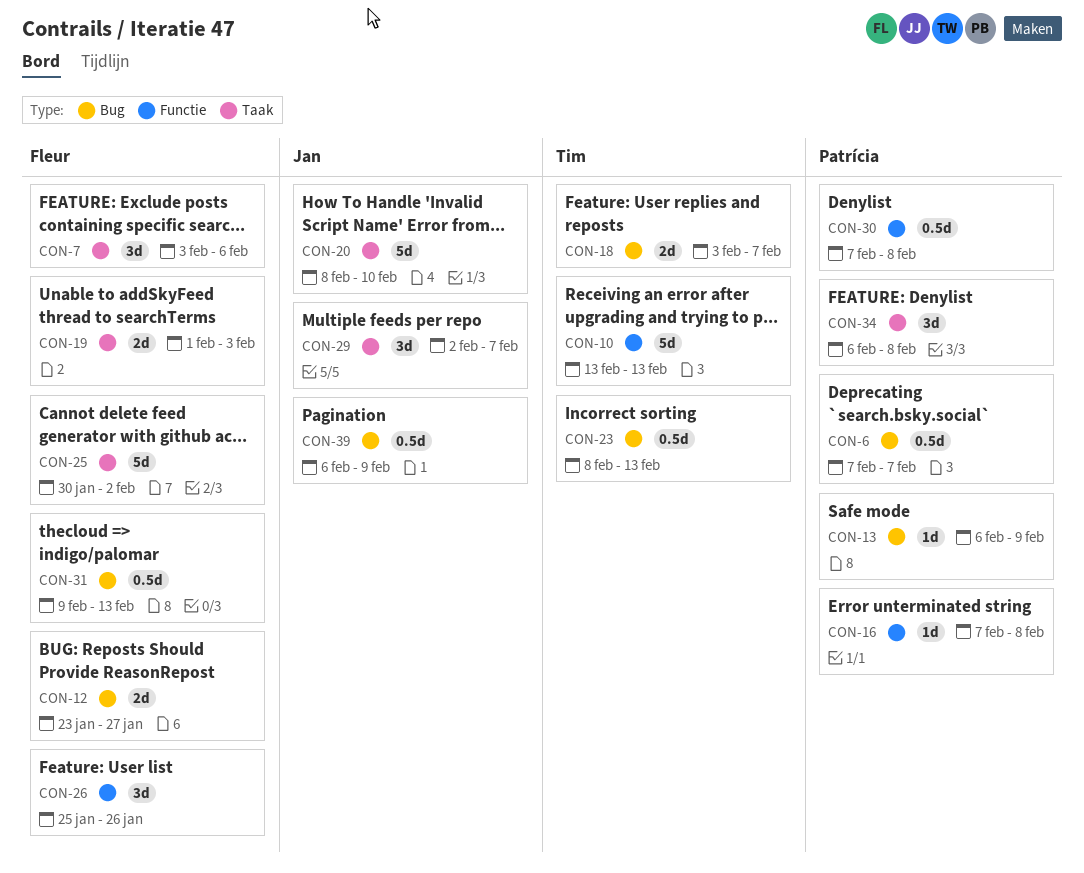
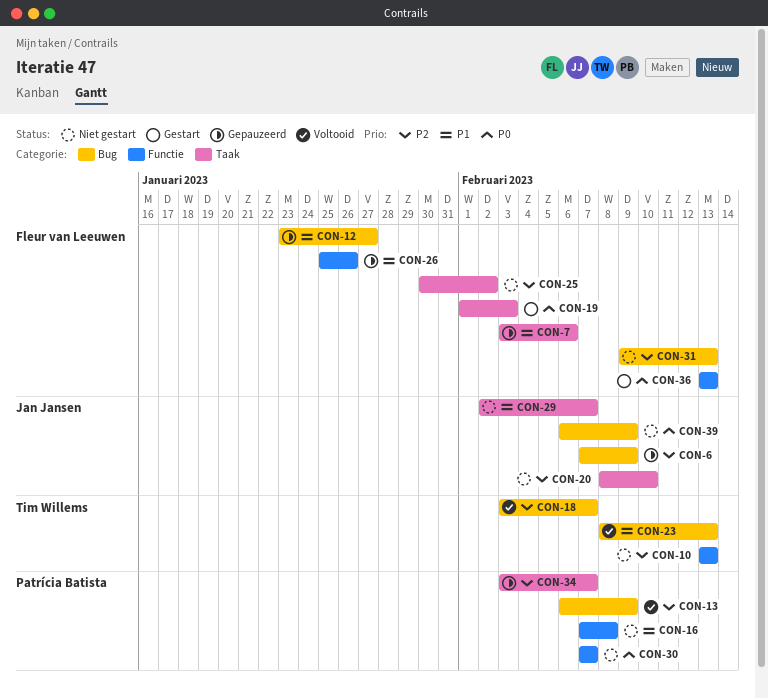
CON-6, owner: Patrícia Batista -> Jan Jansen
CON-6, due: Feb 7 -> Feb 9
CON-30, due: Feb 8 -> Feb 7
CON-34, start: Feb 6 -> Feb 3
CON-34, due: Feb 8 -> Feb 7
CON-36: none -> present

